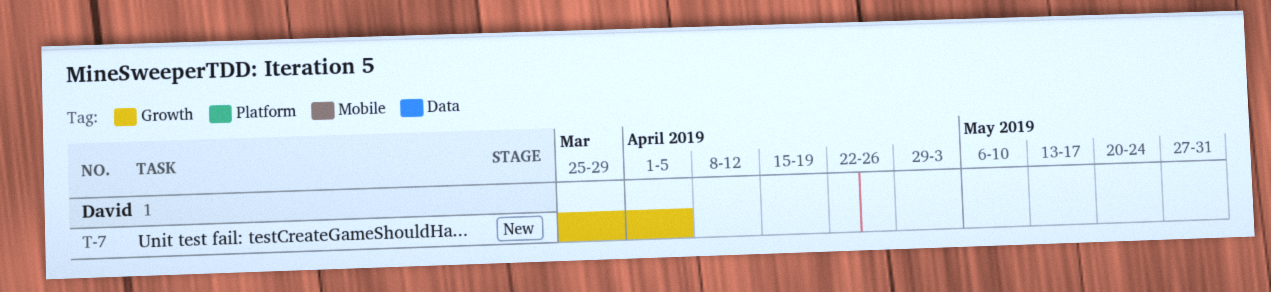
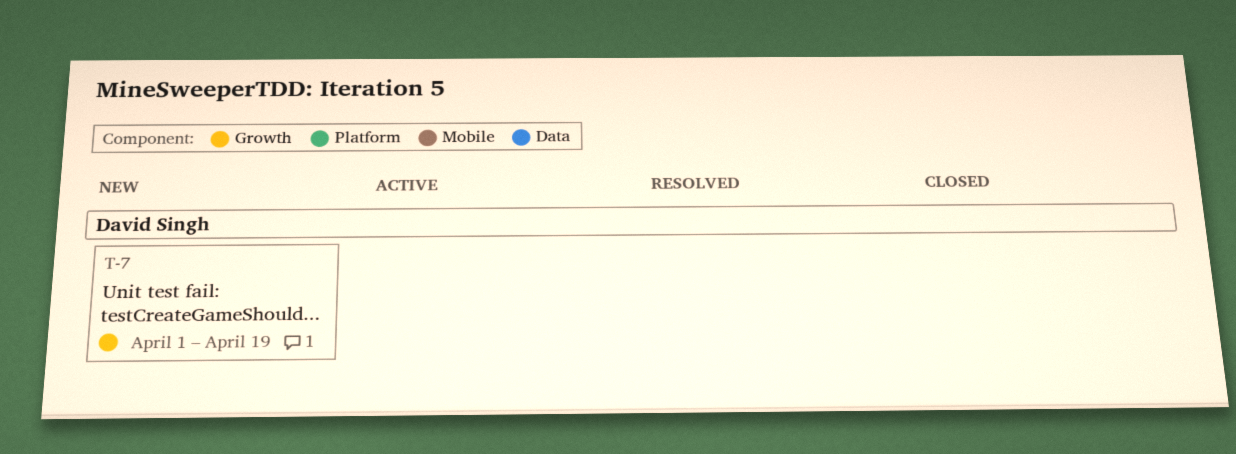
T-7, start: Mar 25 -> Apr 1
T-7, due: Apr 5 -> Apr 19

